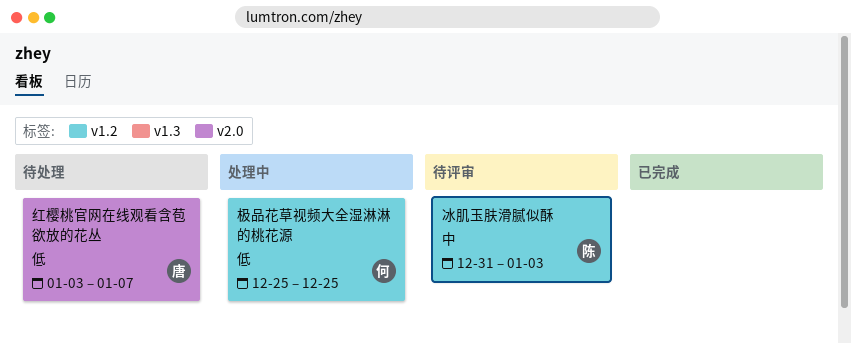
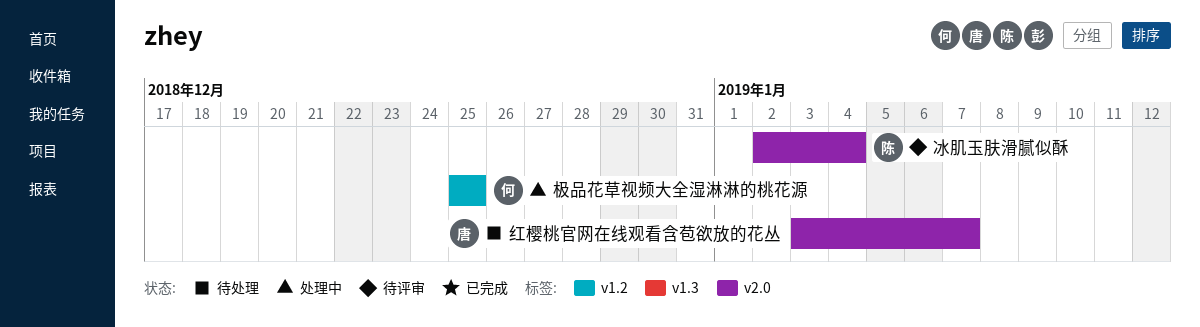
冰肌玉肤滑腻似酥, label: v1.2 -> v2.0
冰肌玉肤滑腻似酥, start: Dec 31 -> Jan 2
冰肌玉肤滑腻似酥, due: Jan 3 -> Jan 4

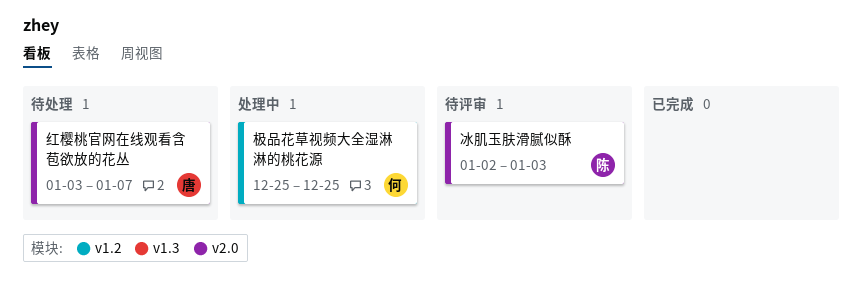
冰肌玉肤滑腻似酥, due: Jan 4 -> Jan 3

